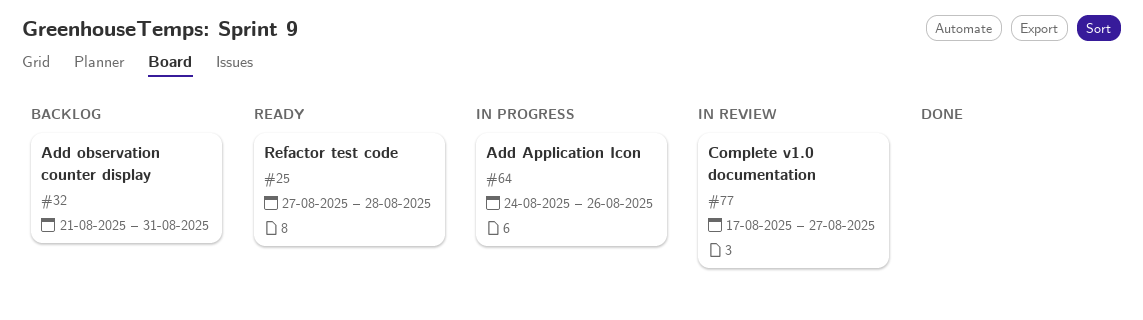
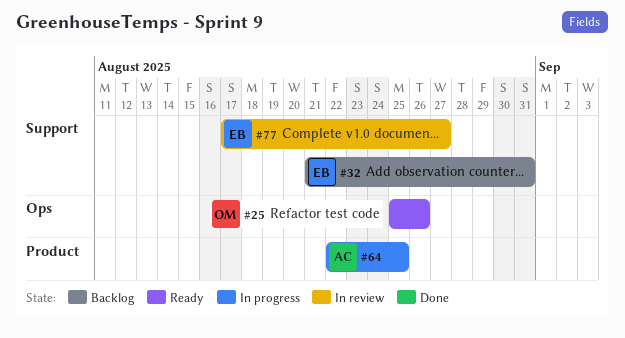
#25, start: Aug 27 -> Aug 25
#25, due: Aug 28 -> Aug 26
#64, start: Aug 24 -> Aug 22
#64, due: Aug 26 -> Aug 25

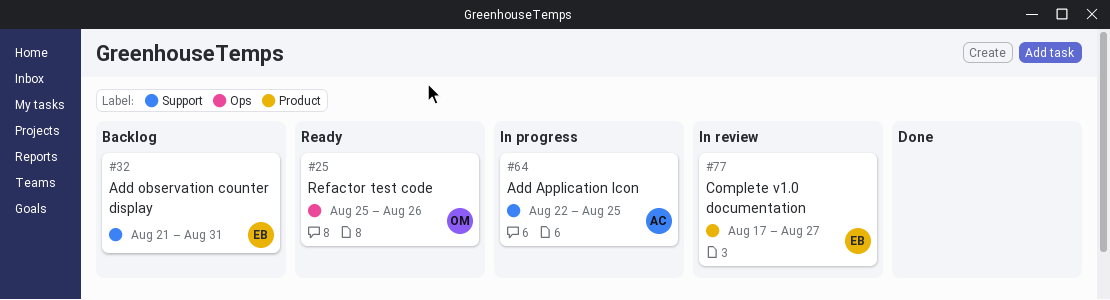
#64, label: Product -> Support
#77, label: Support -> Product

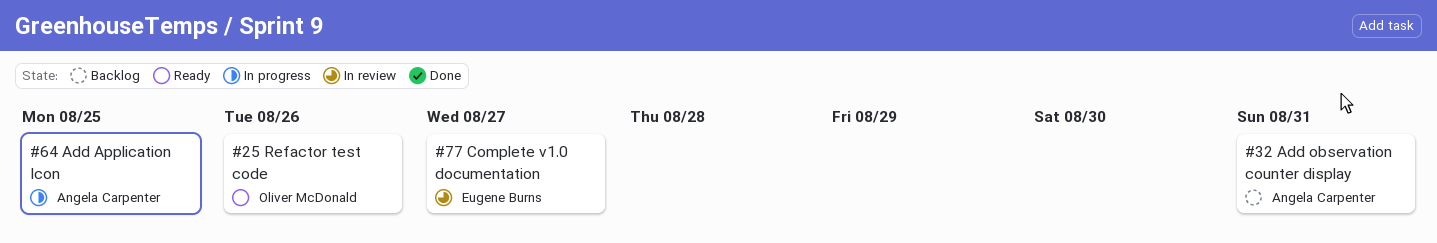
#32, owner: Eugene Burns -> Angela Carpenter

